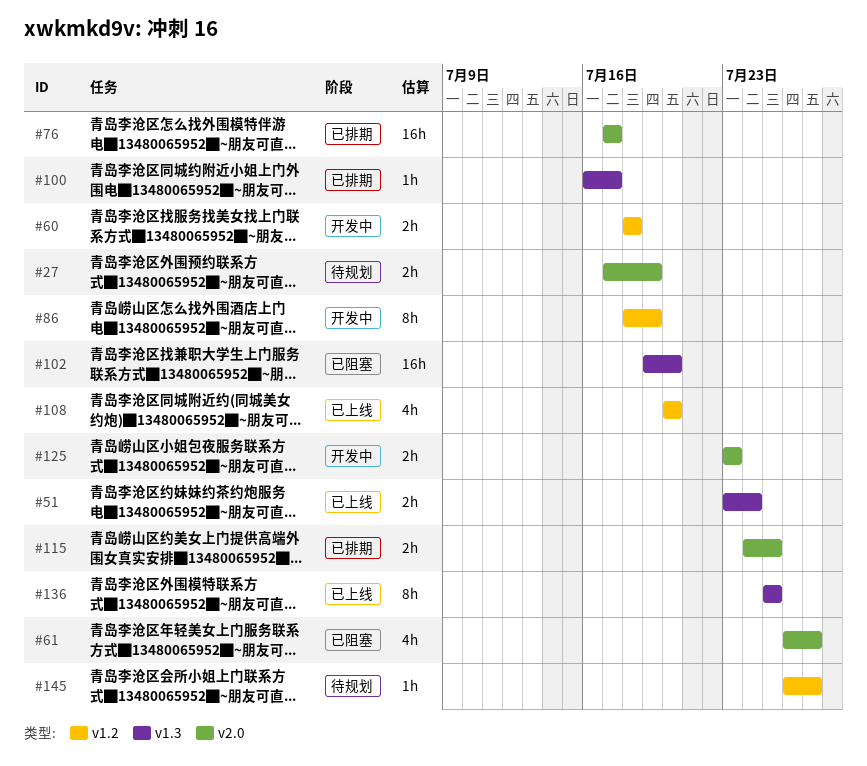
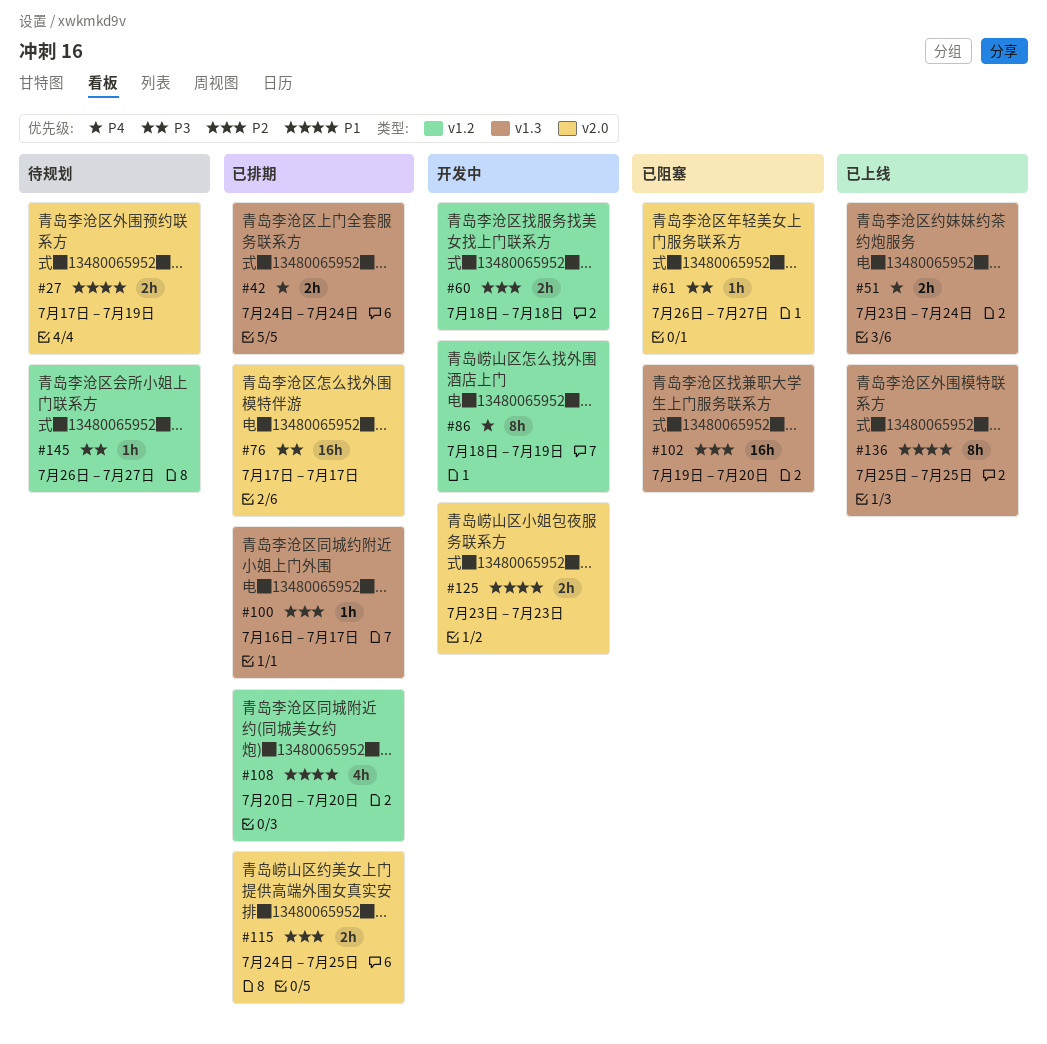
#42: none -> present
#61, estimate: 4h -> 1h
#108, status: 已上线 -> 已排期

